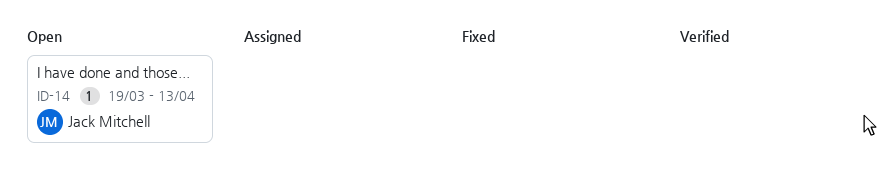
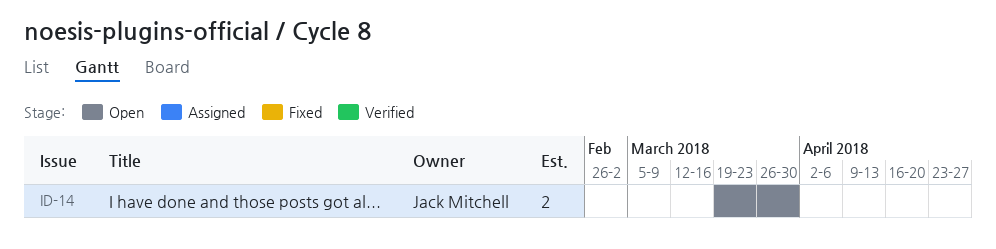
ID-14, estimate: 1 -> 2
ID-14, due: Apr 13 -> Mar 30

